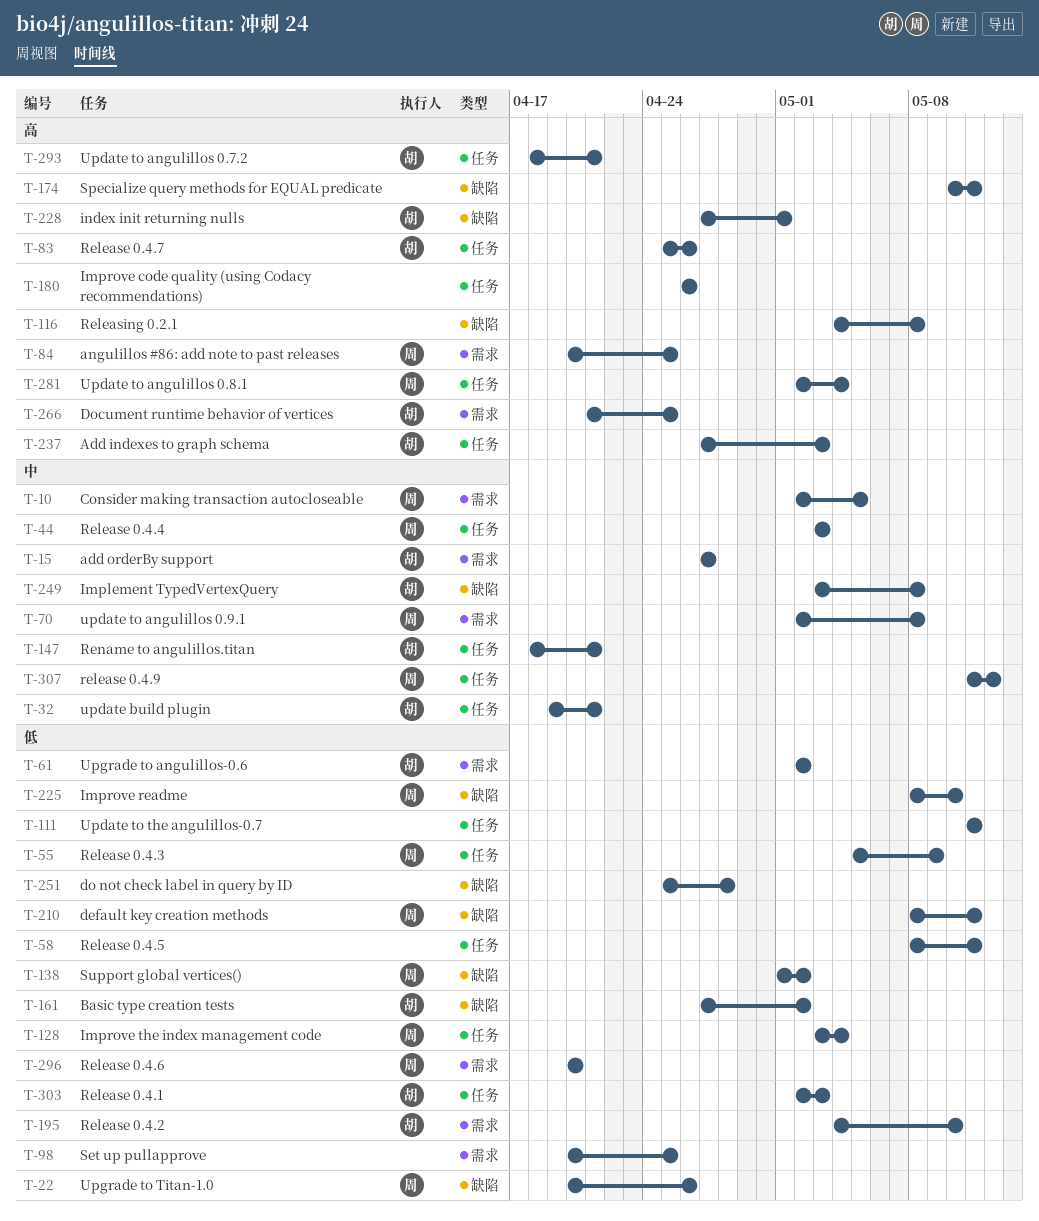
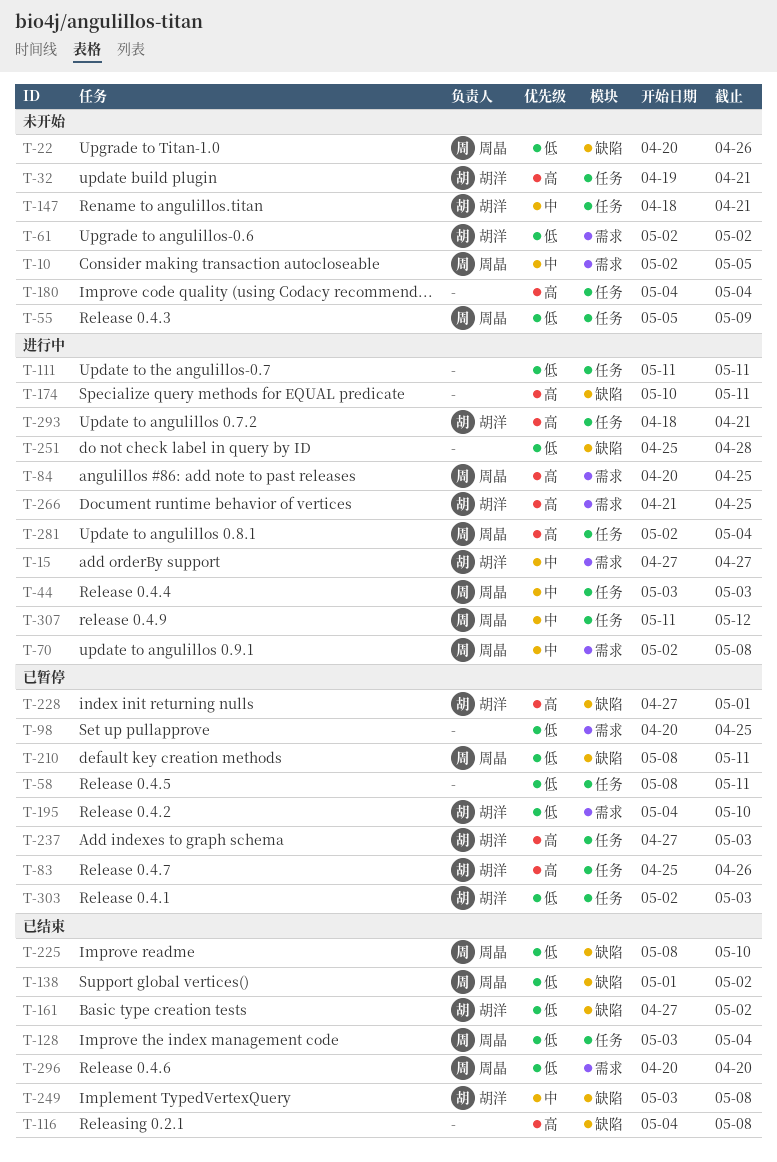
T-32, priority: 中 -> 高
T-180, start: Apr 26 -> May 4
T-180, due: Apr 26 -> May 4

